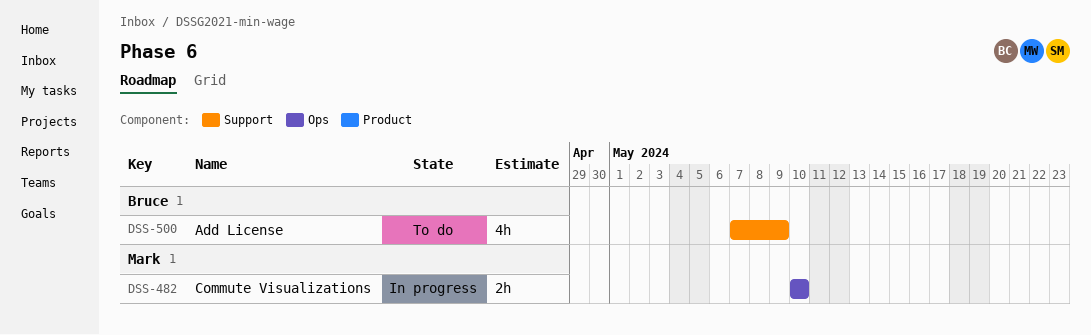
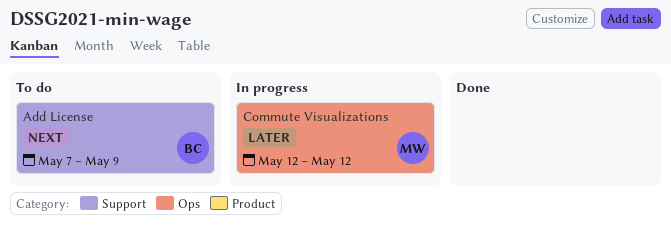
Commute Visualizations, start: May 10 -> May 12
Commute Visualizations, due: May 10 -> May 12

